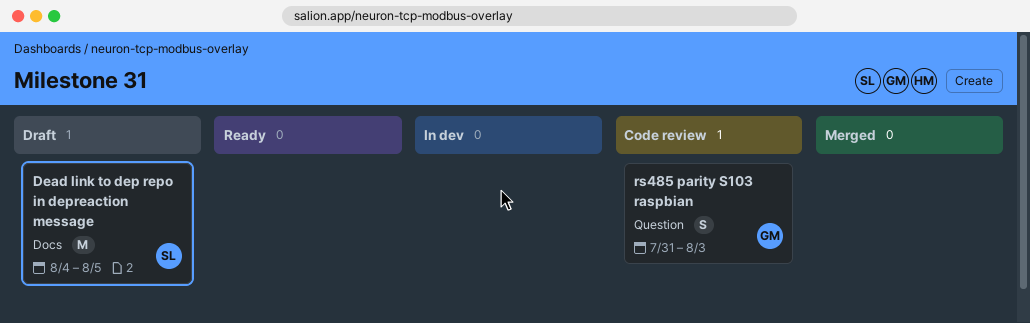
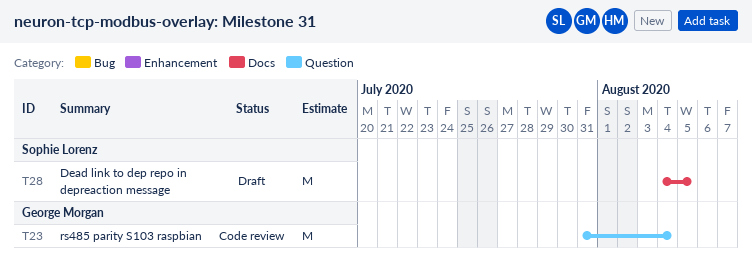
rs485 parity S103 raspbian, estimate: S -> M
rs485 parity S103 raspbian, due: Aug 3 -> Aug 4

